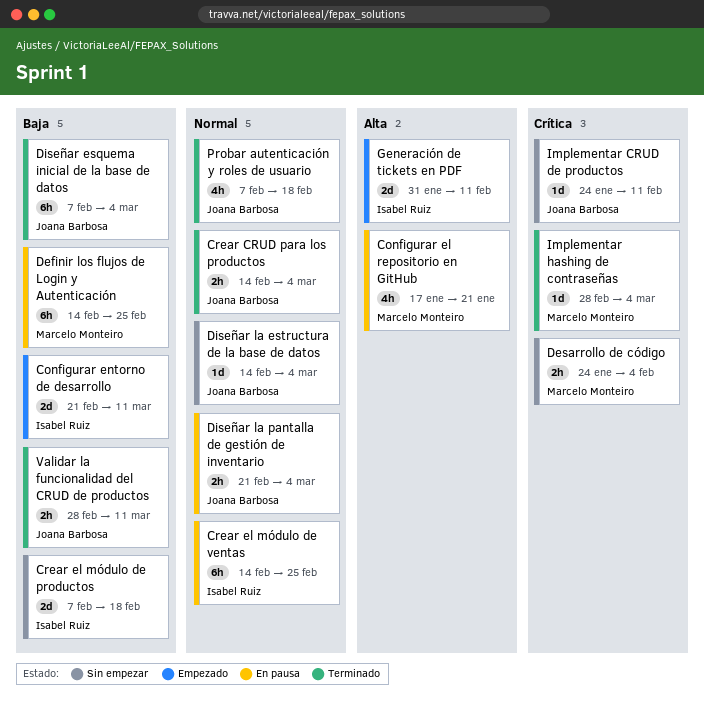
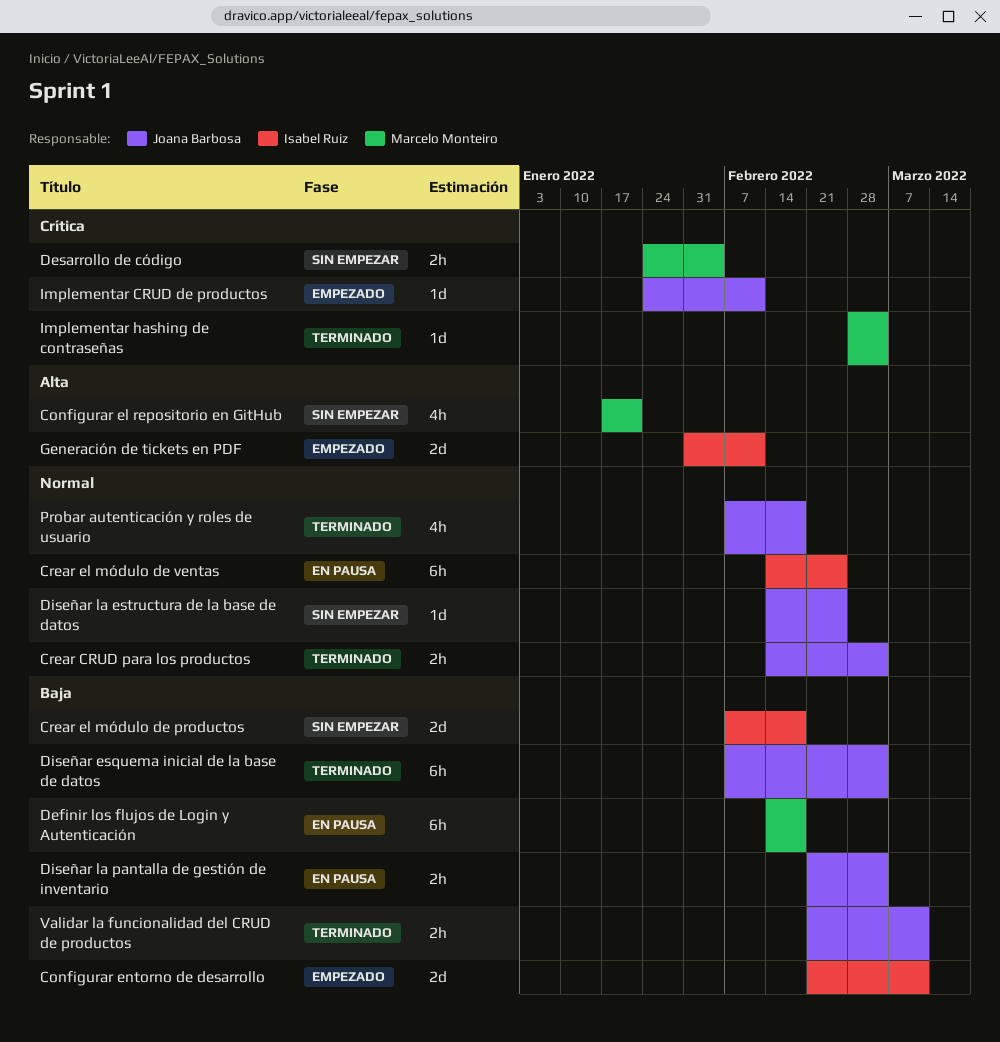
Configurar el repositorio en GitHub, status: En pausa -> Sin empezar
Definir los flujos de Login y Autenticación, due: Feb 25 -> Feb 18
Diseñar la estructura de la base de datos, due: Mar 4 -> Feb 25
Diseñar la pantalla de gestión de inventario, priority: Normal -> Baja
Implementar CRUD de productos, status: Sin empezar -> Empezado
Validar la funcionalidad del CRUD de productos, start: Feb 28 -> Feb 21

